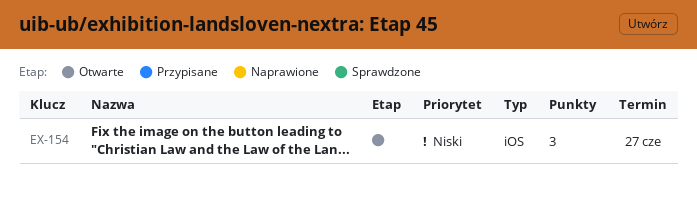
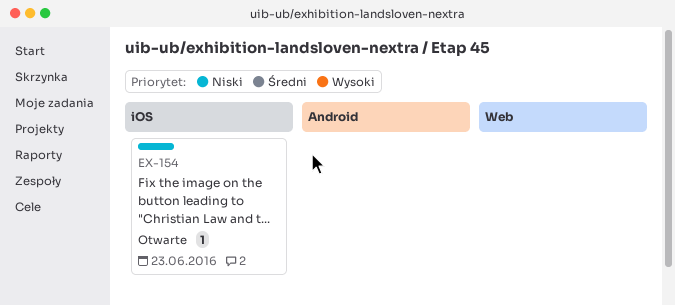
EX-154, estimate: 3 -> 1
EX-154, due: Jun 27 -> Jun 23

